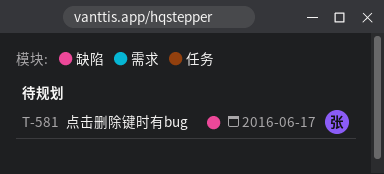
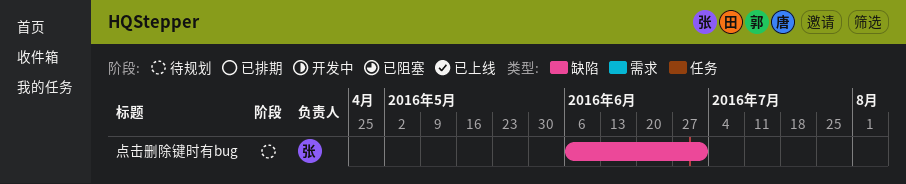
点击删除键时有bug, due: Jun 17 -> Jul 1

